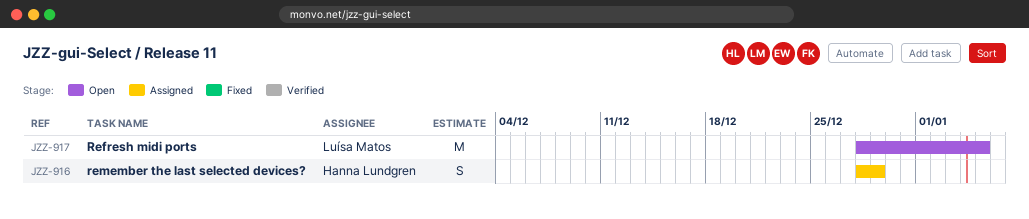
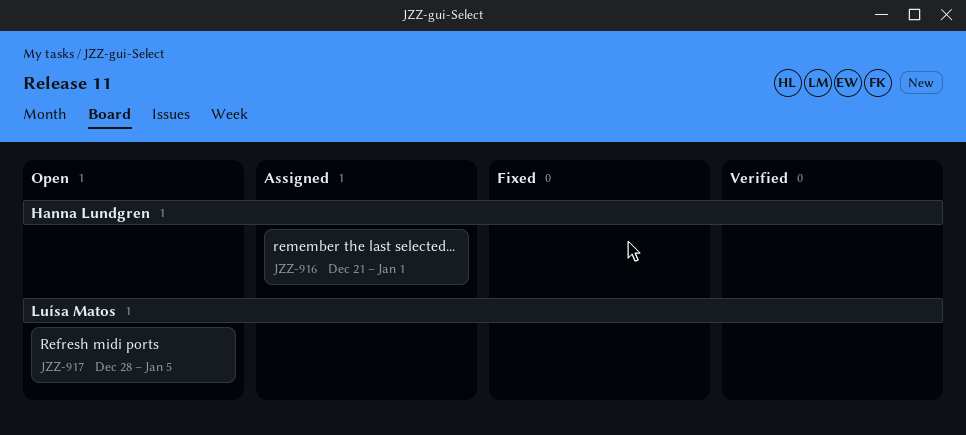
JZZ-916, start: Dec 28 -> Dec 21
JZZ-916, due: Dec 29 -> Jan 1

